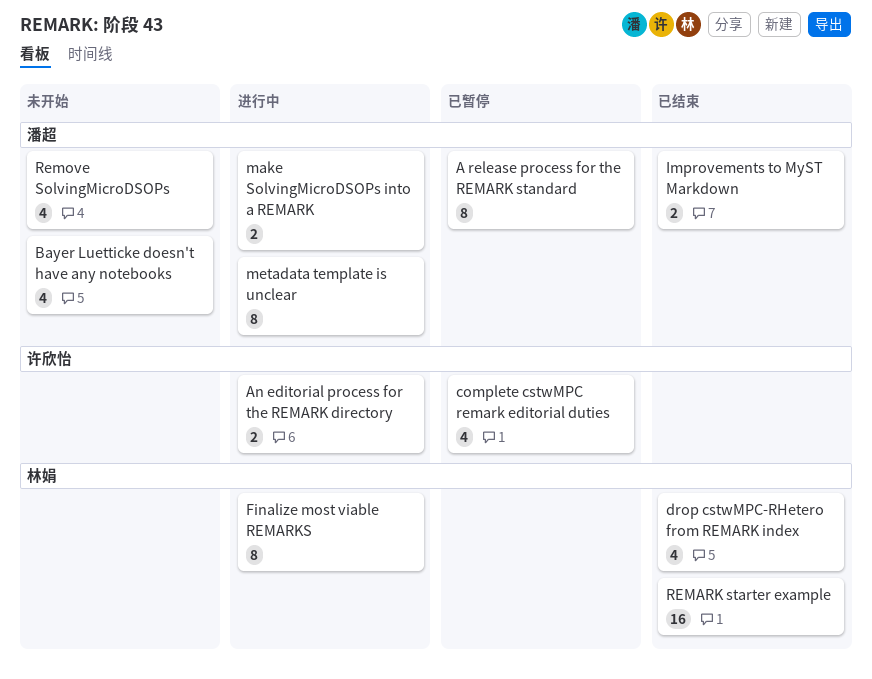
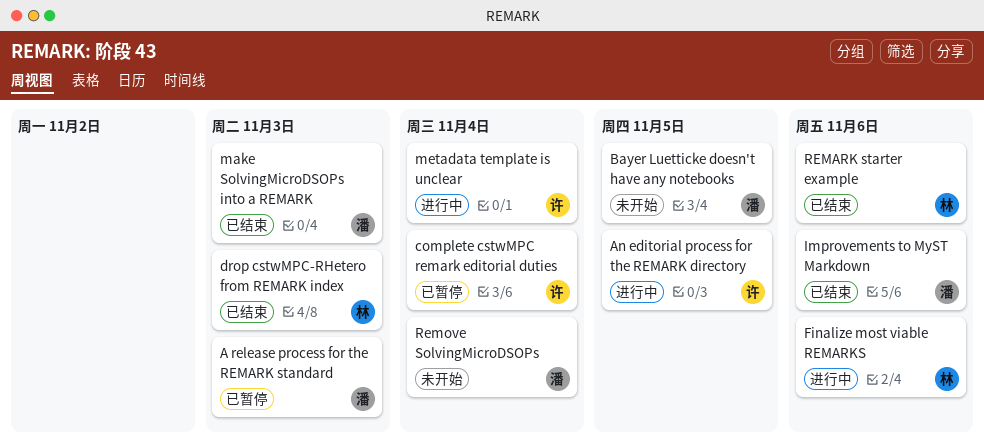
make SolvingMicroDSOPs into a REMARK, status: 进行中 -> 已结束
metadata template is unclear, owner: 潘超 -> 许欣怡

